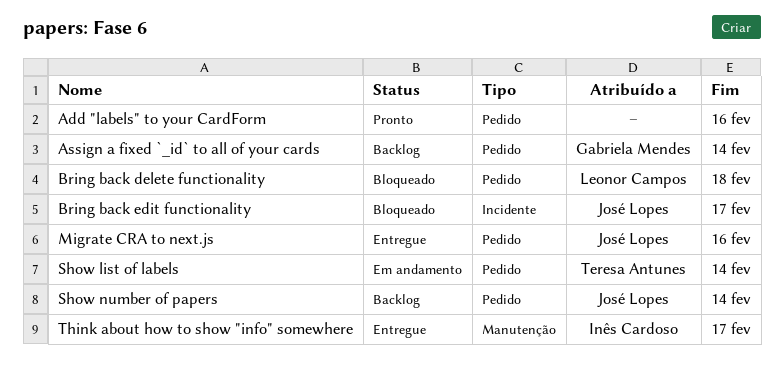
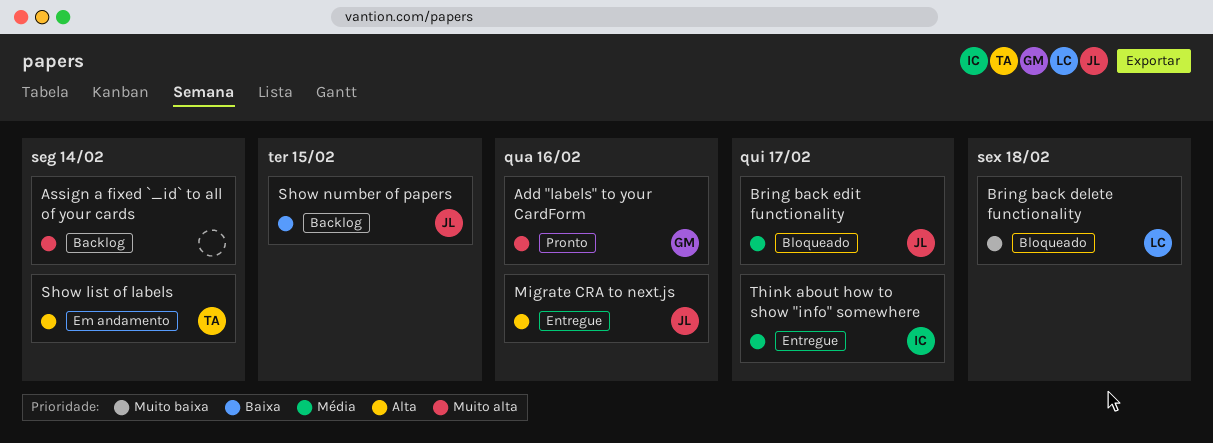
Add "labels" to your CardForm, owner: none -> Gabriela Mendes
Assign a fixed `_id` to all of your cards, owner: Gabriela Mendes -> none
Show number of papers, due: Feb 14 -> Feb 15

